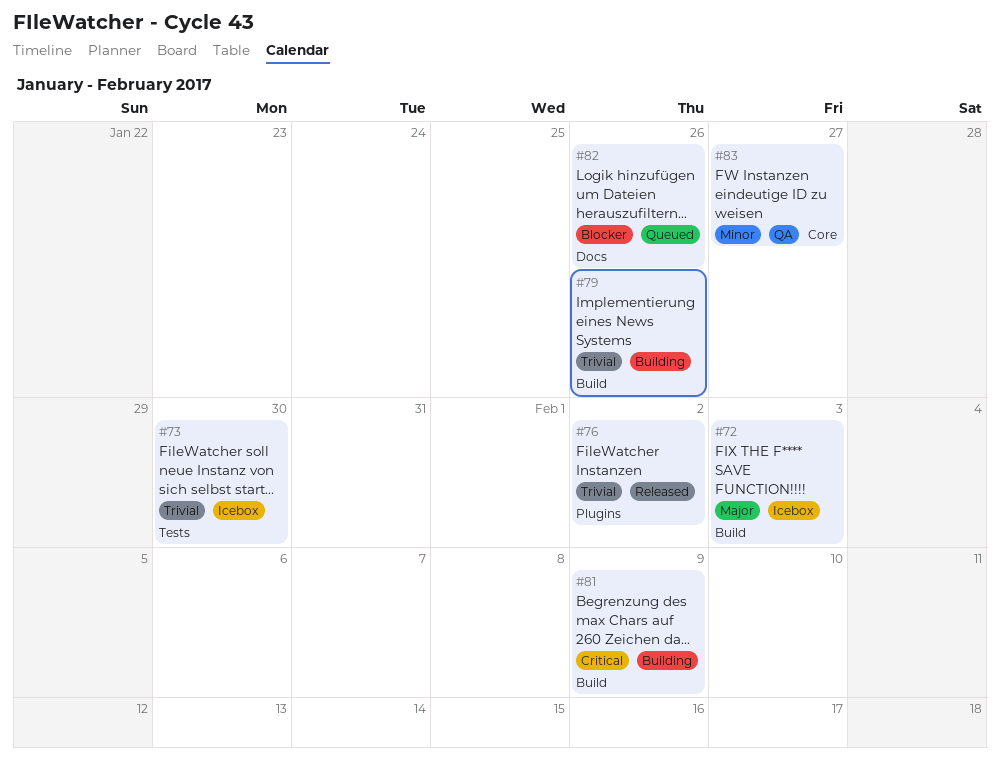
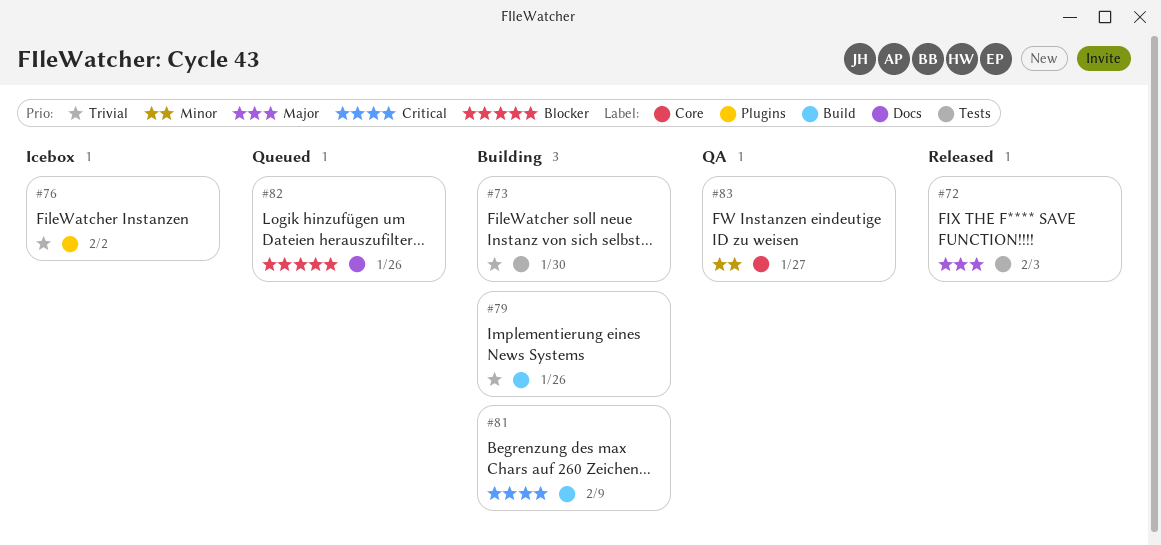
#72, status: Icebox -> Released
#72, label: Build -> Tests
#73, status: Icebox -> Building
#76, status: Released -> Icebox

